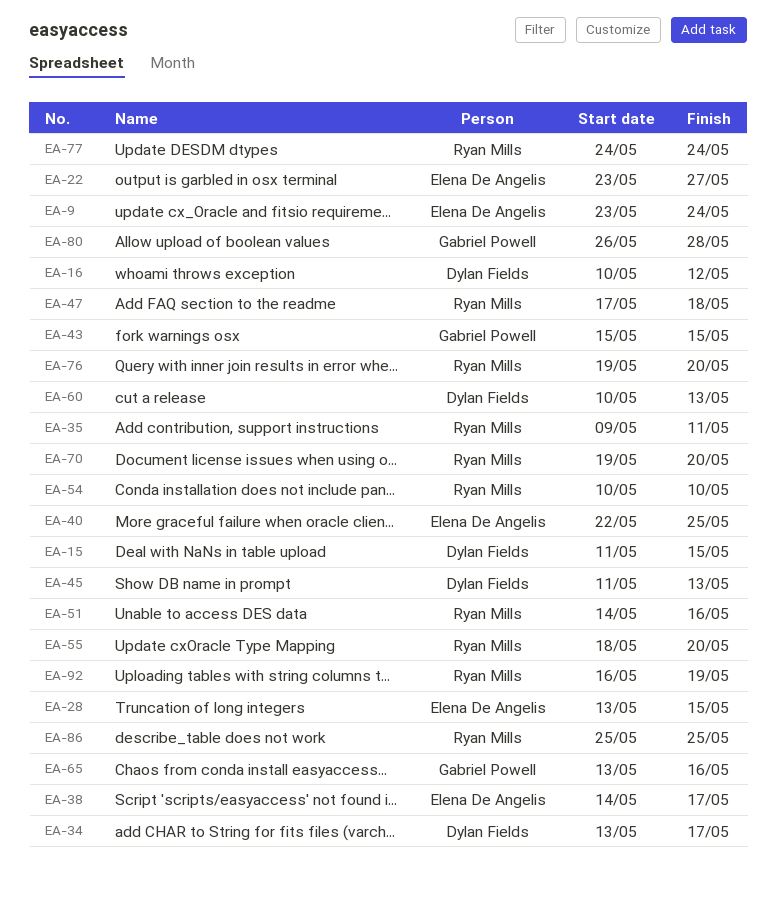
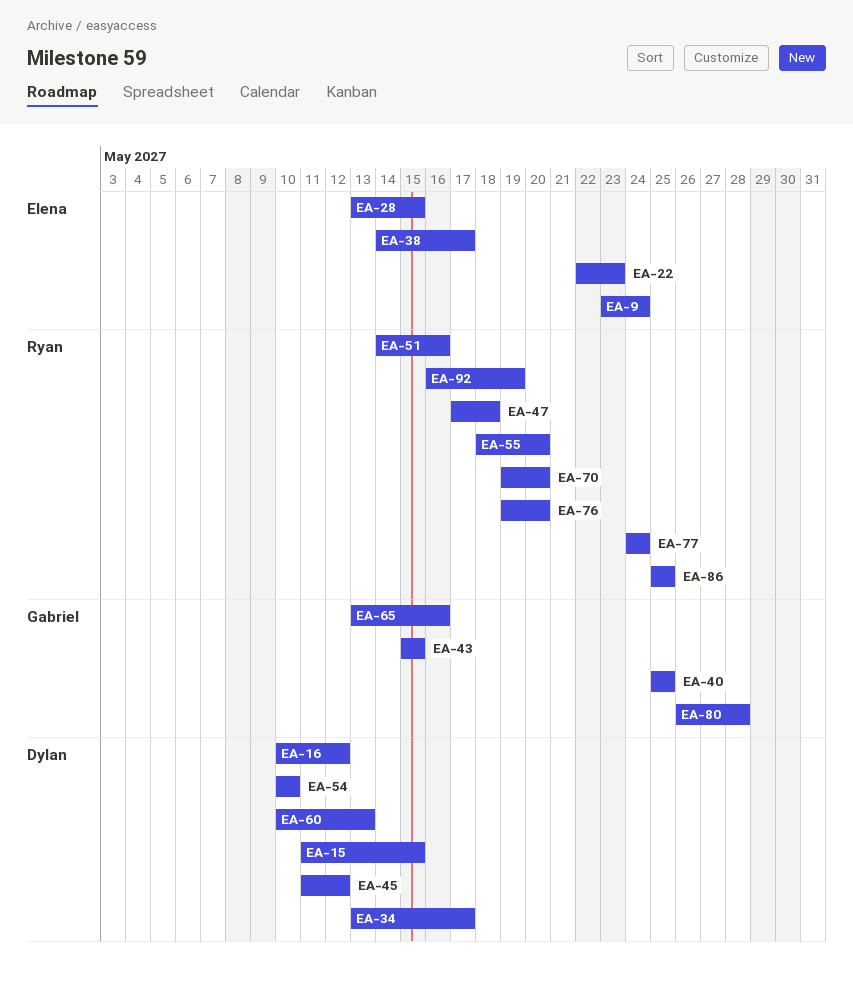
EA-22, start: May 23 -> May 22
EA-22, due: May 27 -> May 23
EA-35: present -> none
EA-40, owner: Elena De Angelis -> Gabriel Powell
EA-40, start: May 22 -> May 25
EA-45, due: May 13 -> May 12
EA-54, owner: Ryan Mills -> Dylan Fields

